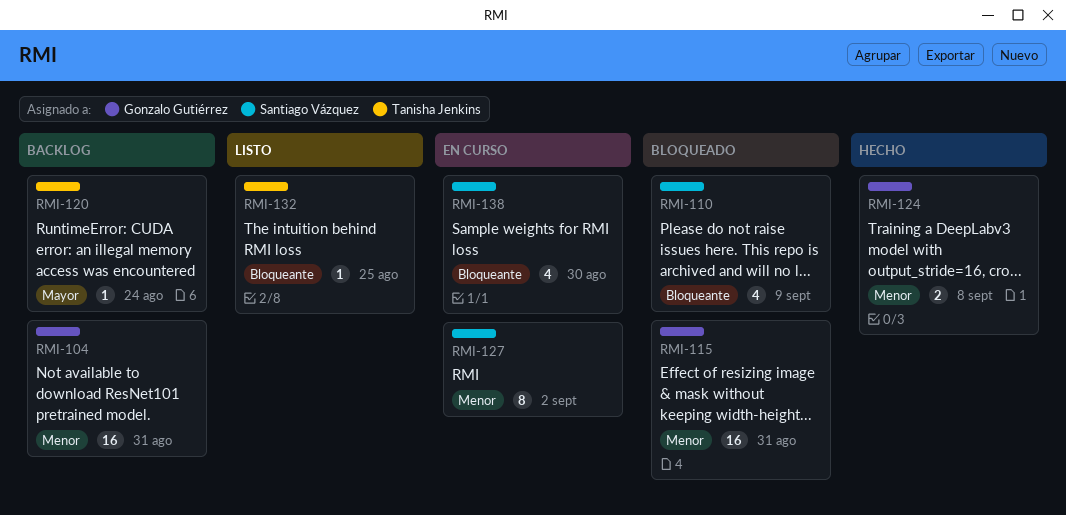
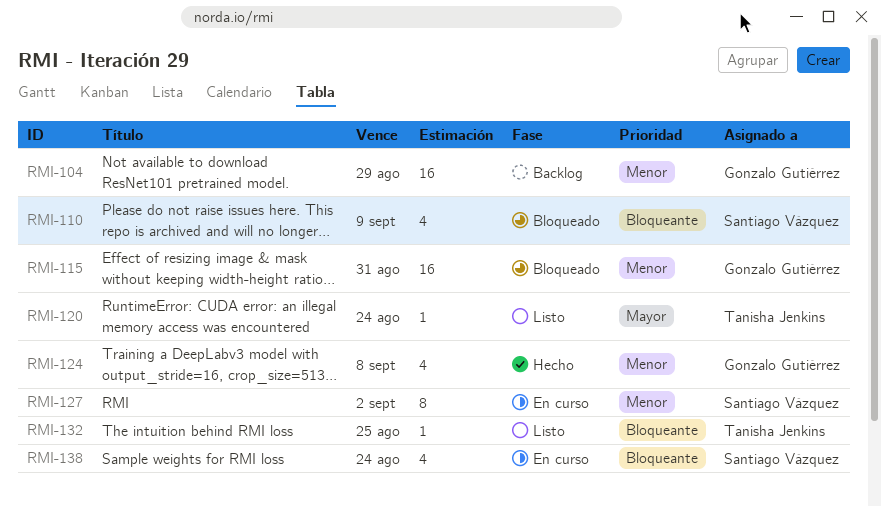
RMI-104, due: Aug 31 -> Aug 29
RMI-120, status: Backlog -> Listo
RMI-124, estimate: 2 -> 4
RMI-138, due: Aug 30 -> Aug 24

